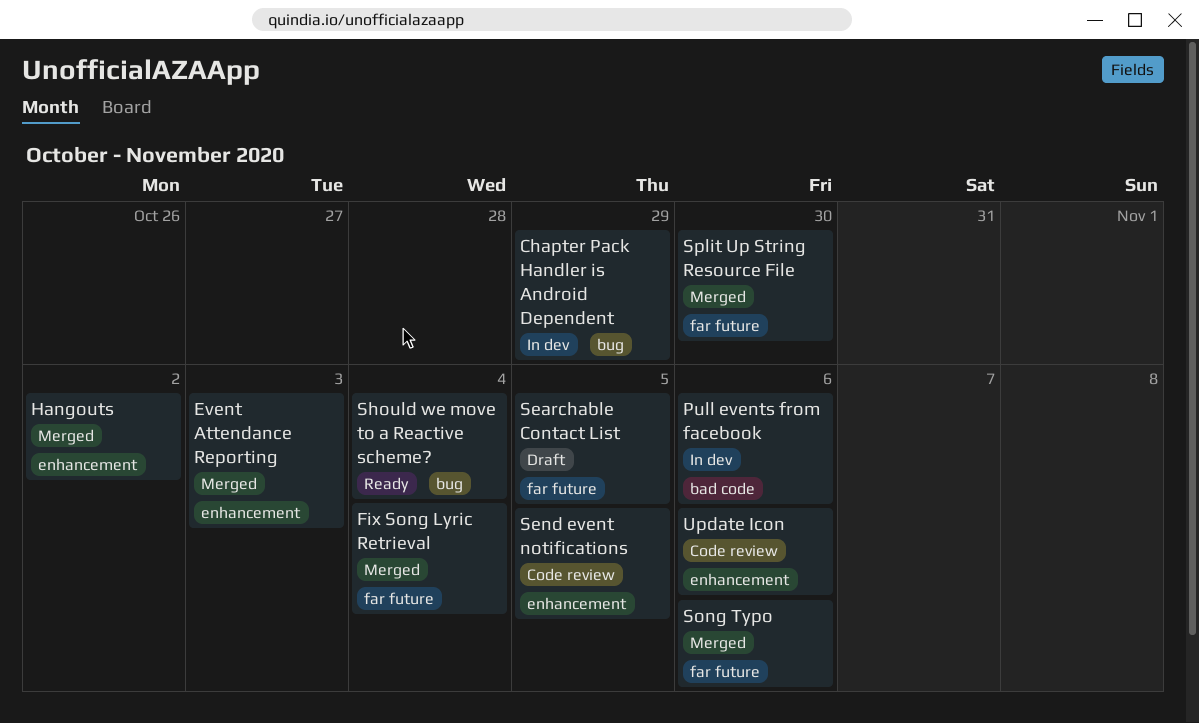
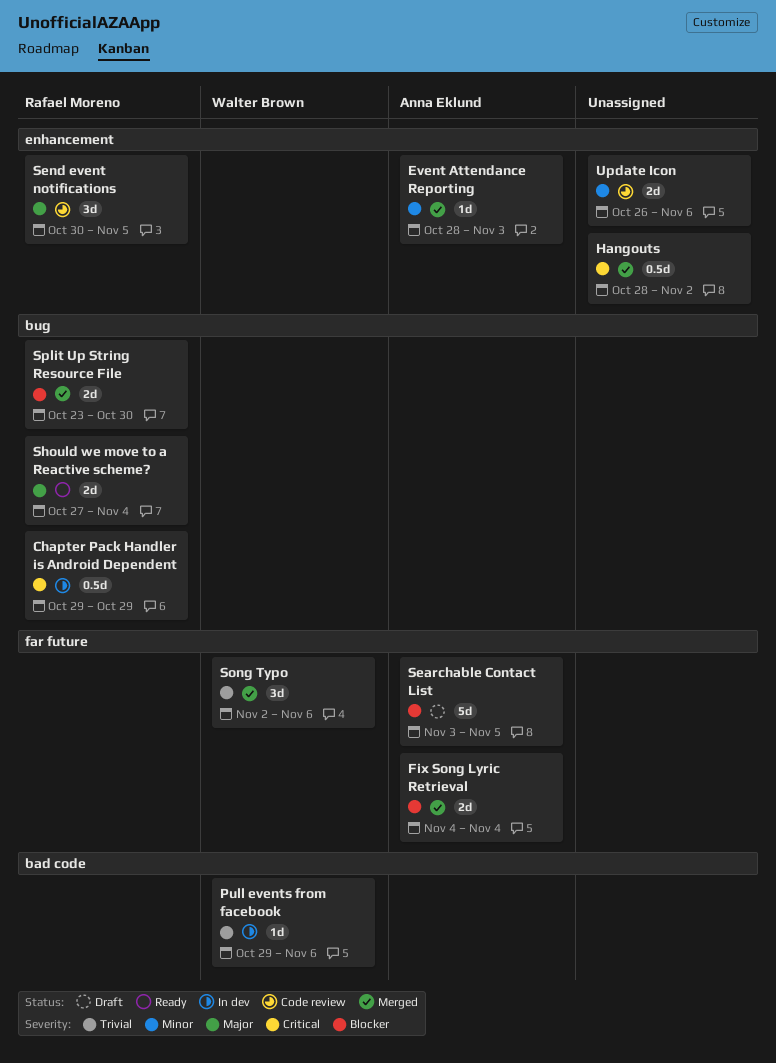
Split Up String Resource File, label: far future -> bug

